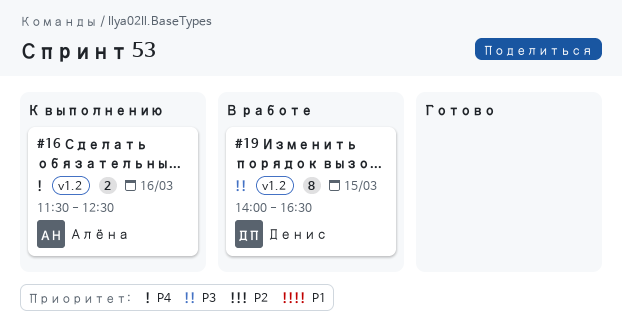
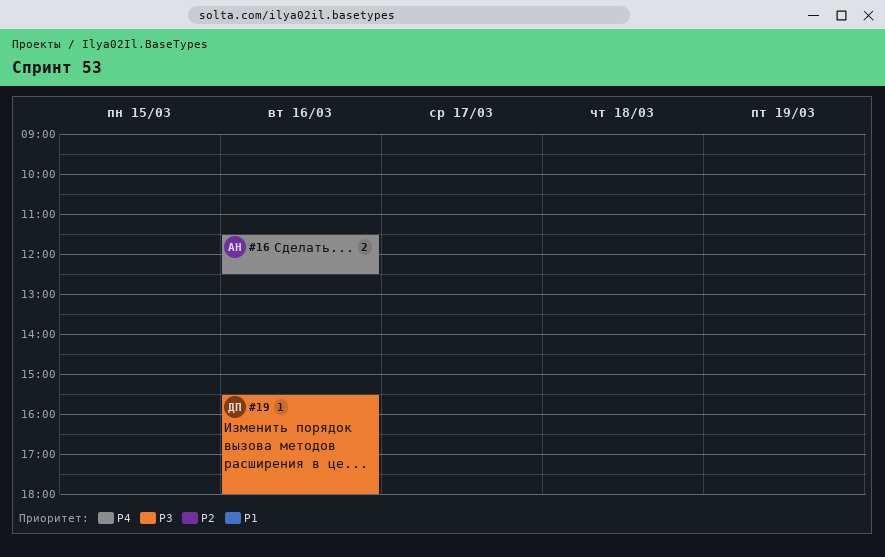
#19, estimate: 8 -> 1
#19, day: Mar 15 -> Mar 16
#19, begins: 14:00 -> 15:30
#19, ends: 16:30 -> 18:00

